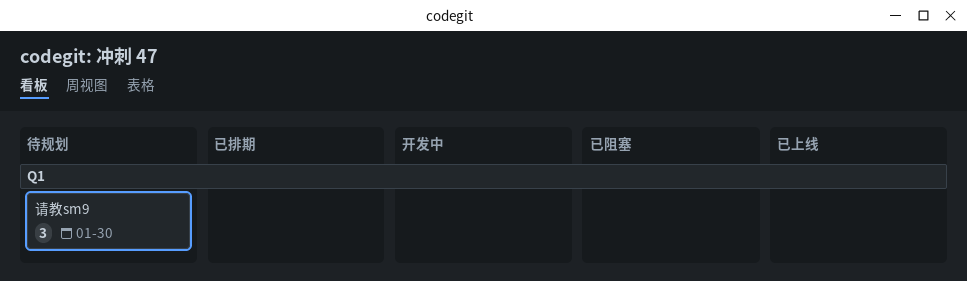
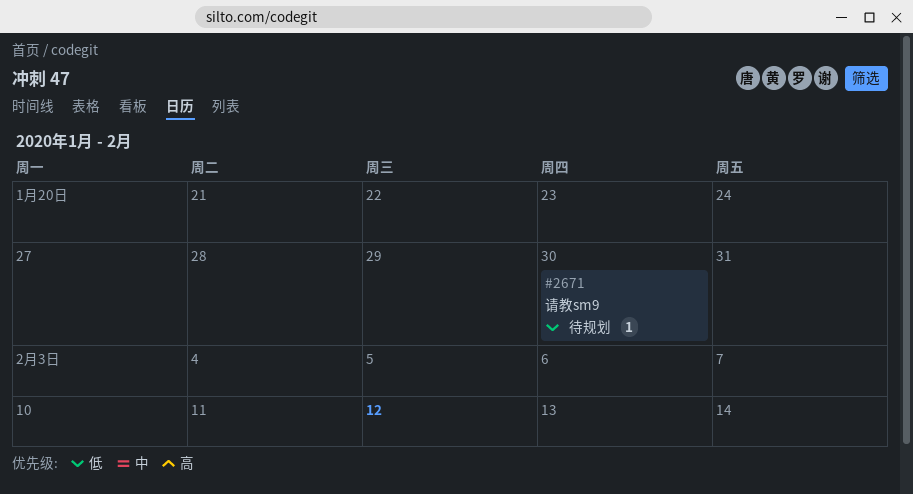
请教sm9, estimate: 3 -> 1

